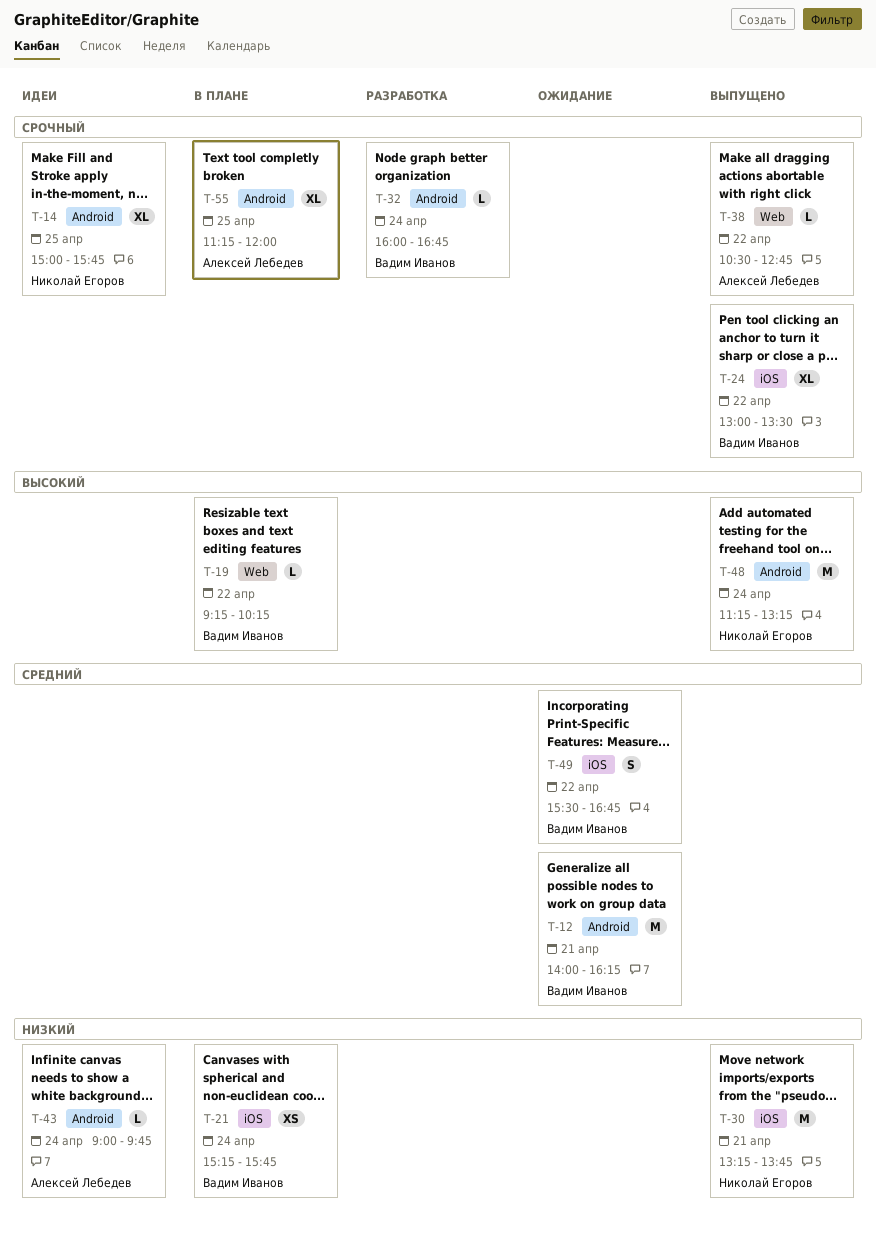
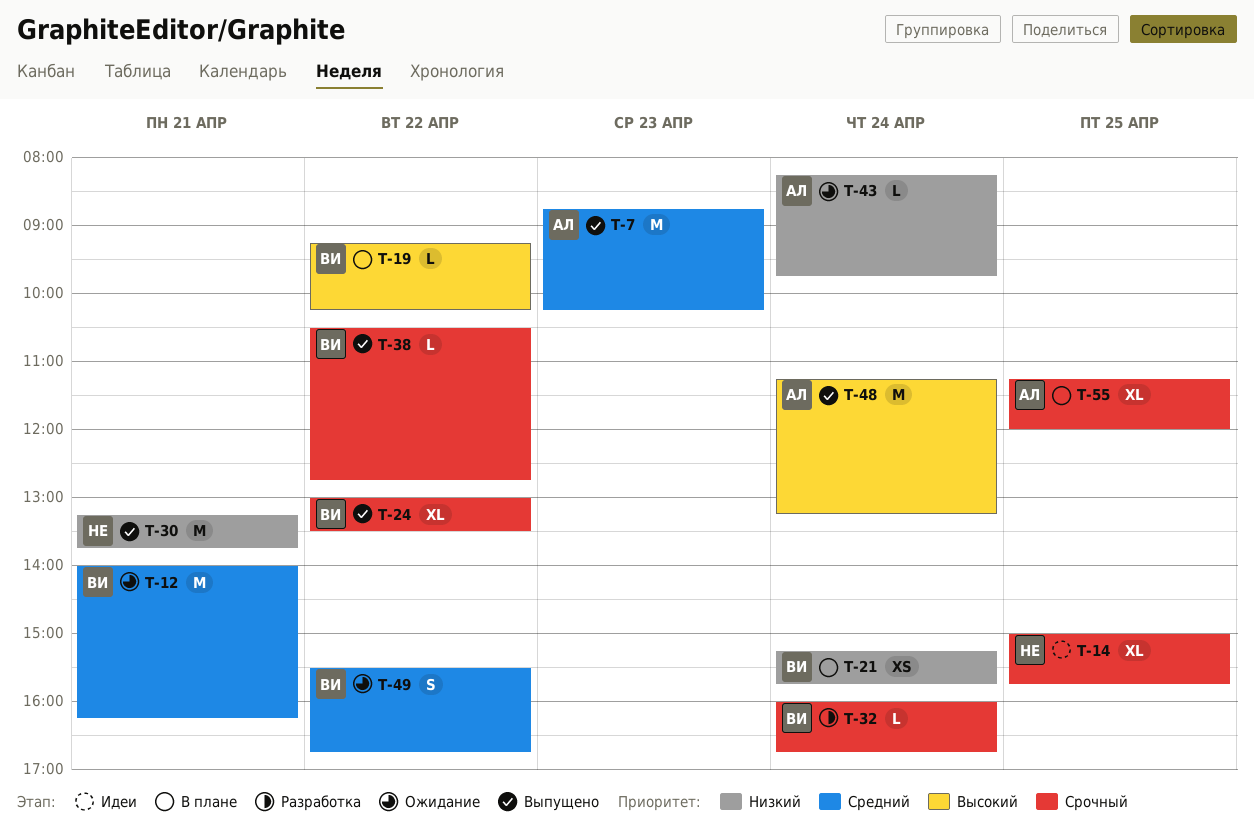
T-7: none -> present
T-38, owner: Алексей Лебедев -> Вадим Иванов
T-43, status: Идеи -> Ожидание
T-43, begins: 09:00 -> 08:15
T-48, owner: Николай Егоров -> Алексей Лебедев

